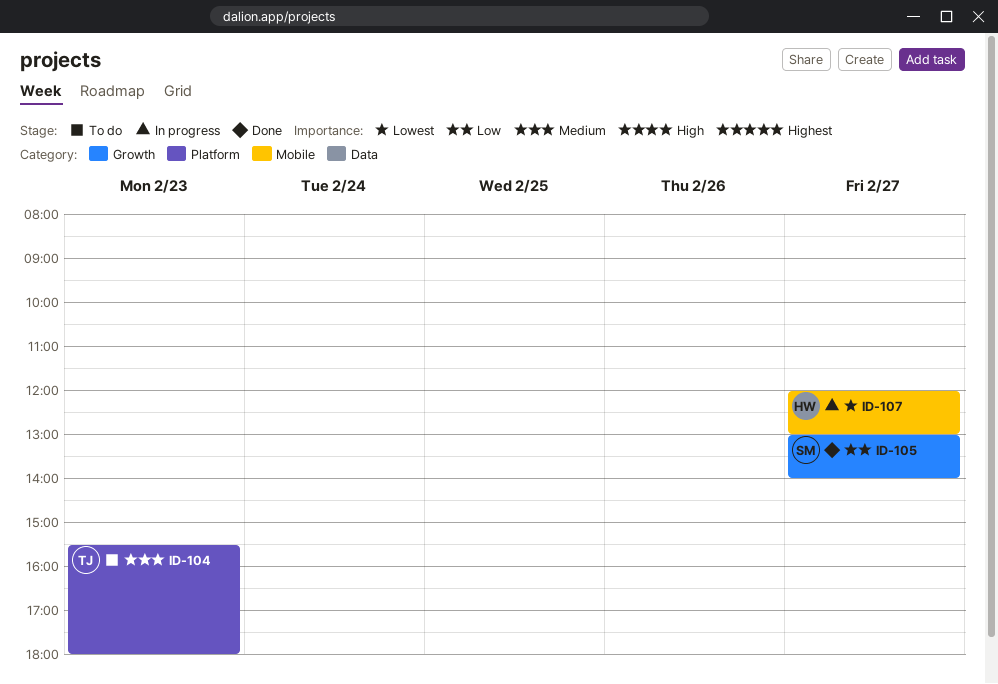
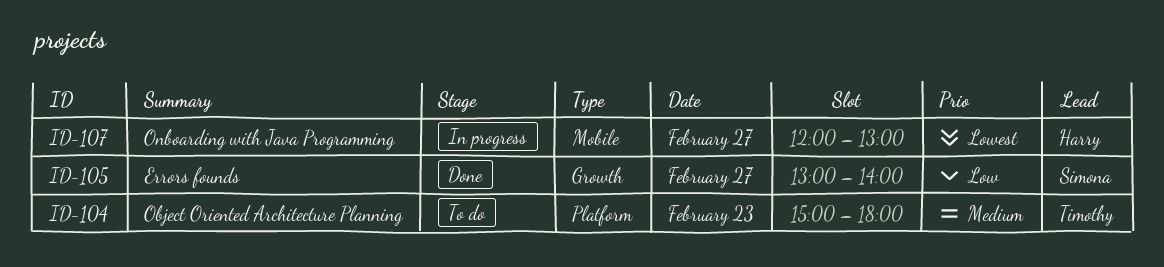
ID-104, begins: 15:30 -> 15:00

